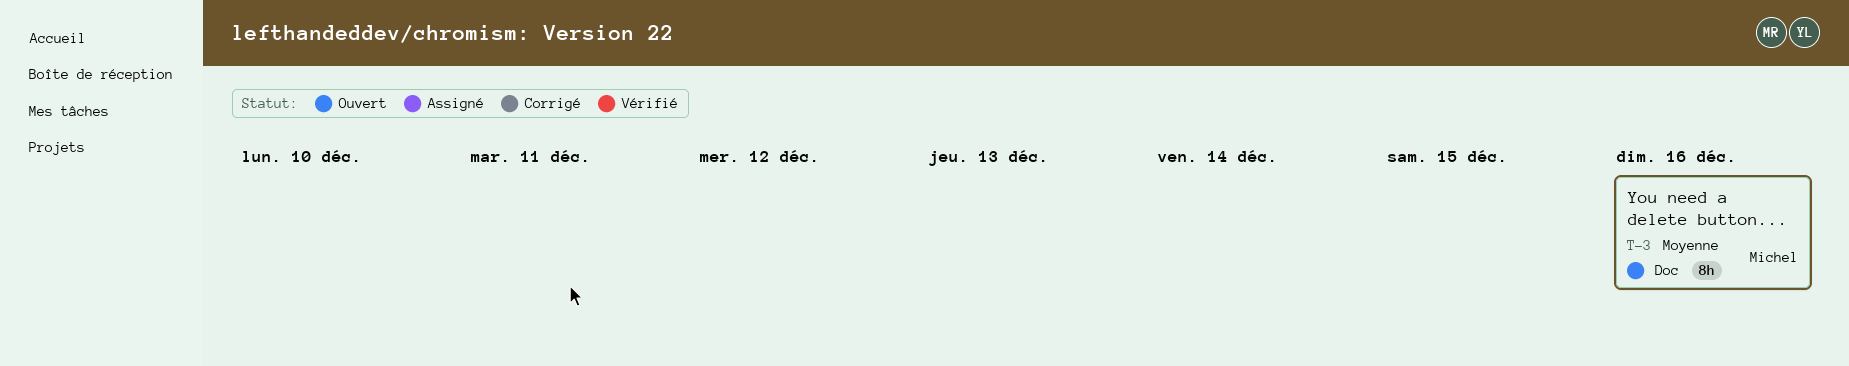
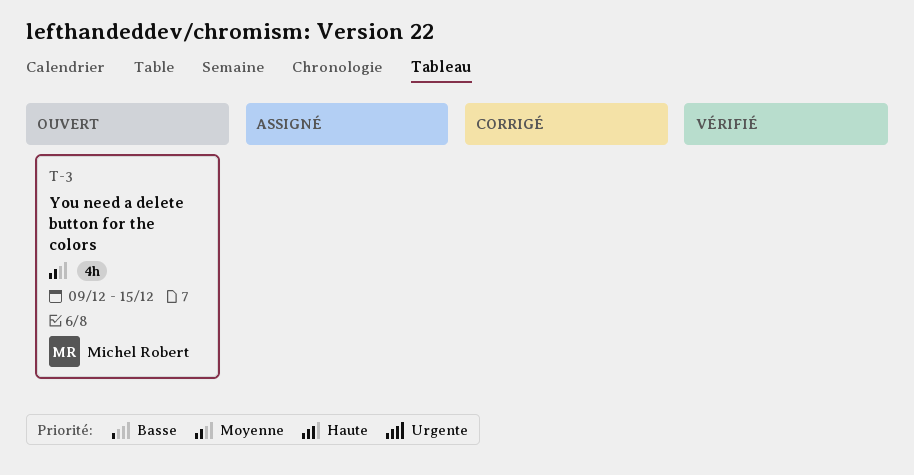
T-3, estimate: 8h -> 4h
T-3, due: Dec 16 -> Dec 15

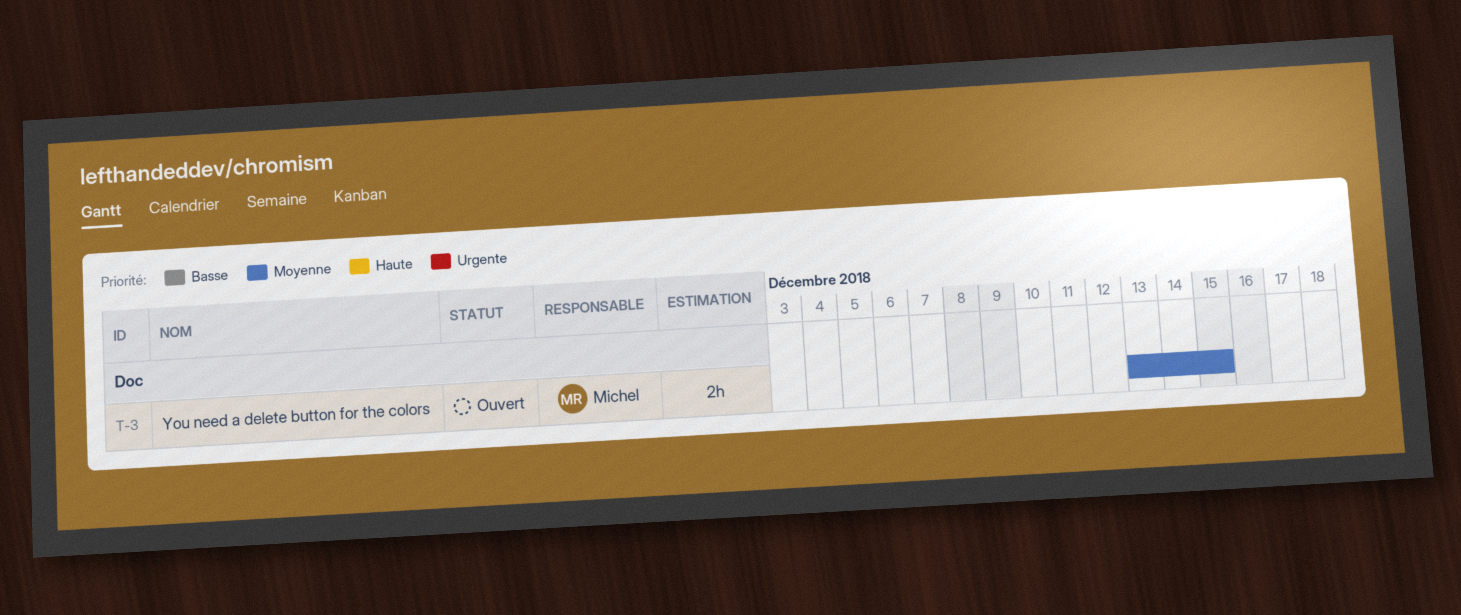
T-3, estimate: 4h -> 2h
T-3, start: Dec 9 -> Dec 13

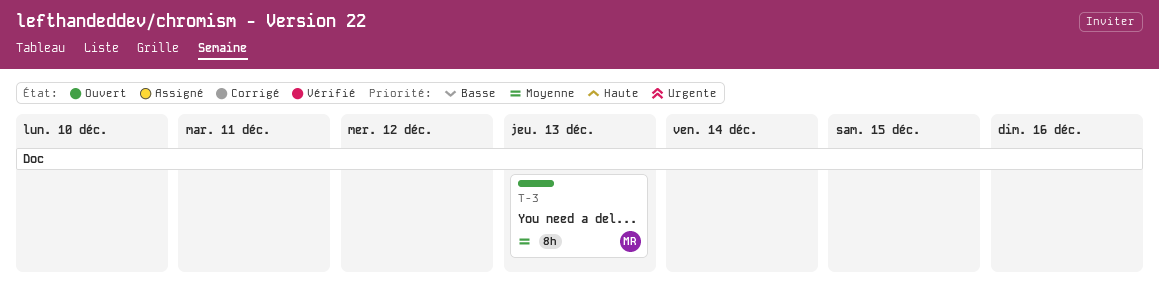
T-3, estimate: 2h -> 8h
T-3, due: Dec 15 -> Dec 13

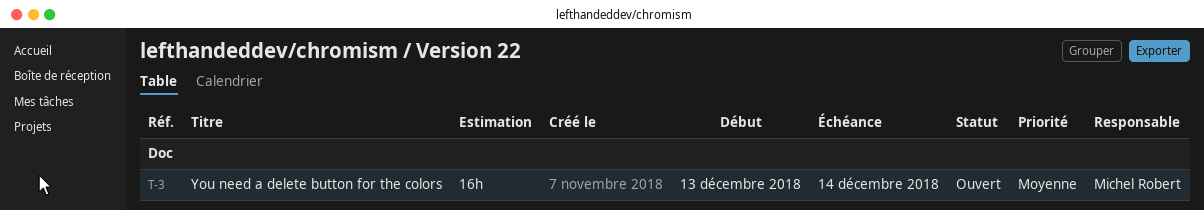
T-3, estimate: 8h -> 16h
T-3, due: Dec 13 -> Dec 14

